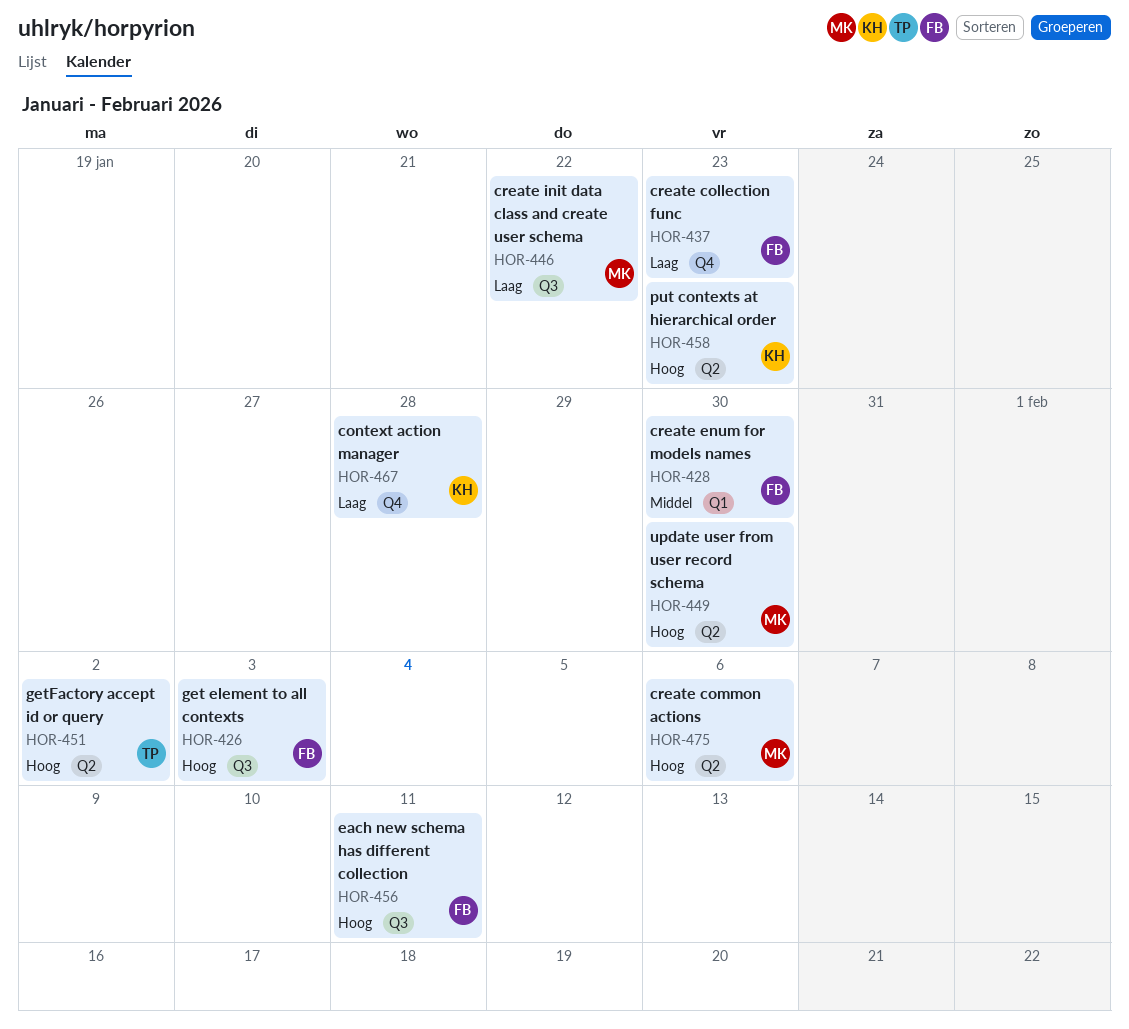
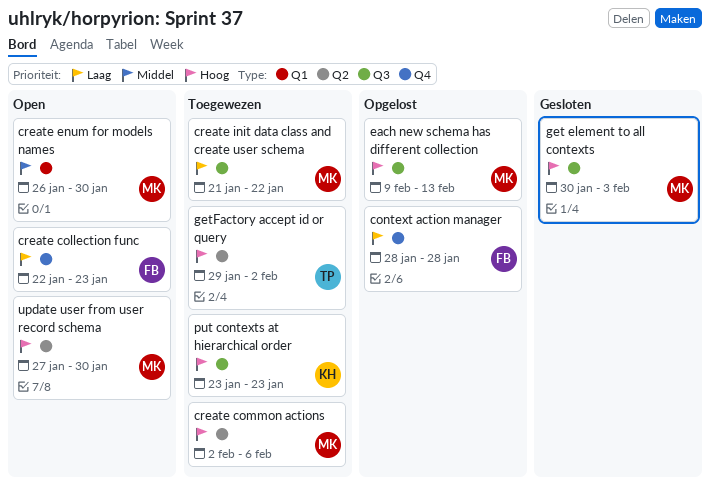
context action manager, owner: KH -> FB
create enum for models names, owner: FB -> MK
each new schema has different collection, owner: FB -> MK
each new schema has different collection, due: Feb 11 -> Feb 13
get element to all contexts, owner: FB -> MK
put contexts at hierarchical order, label: Q2 -> Q3

